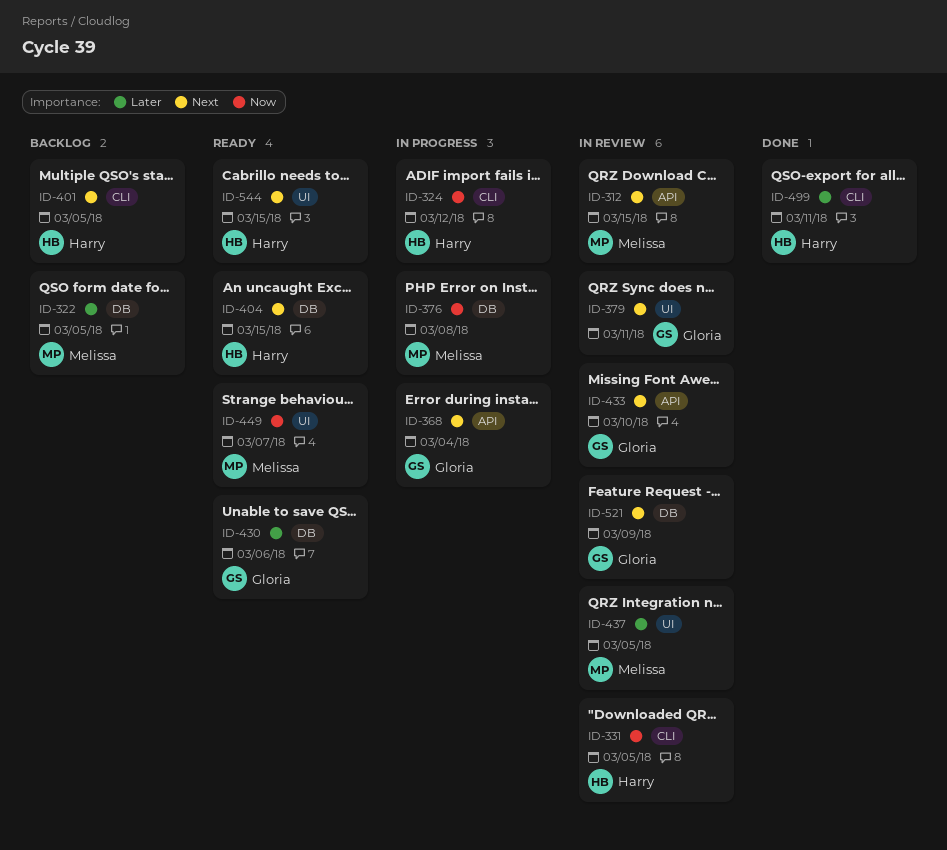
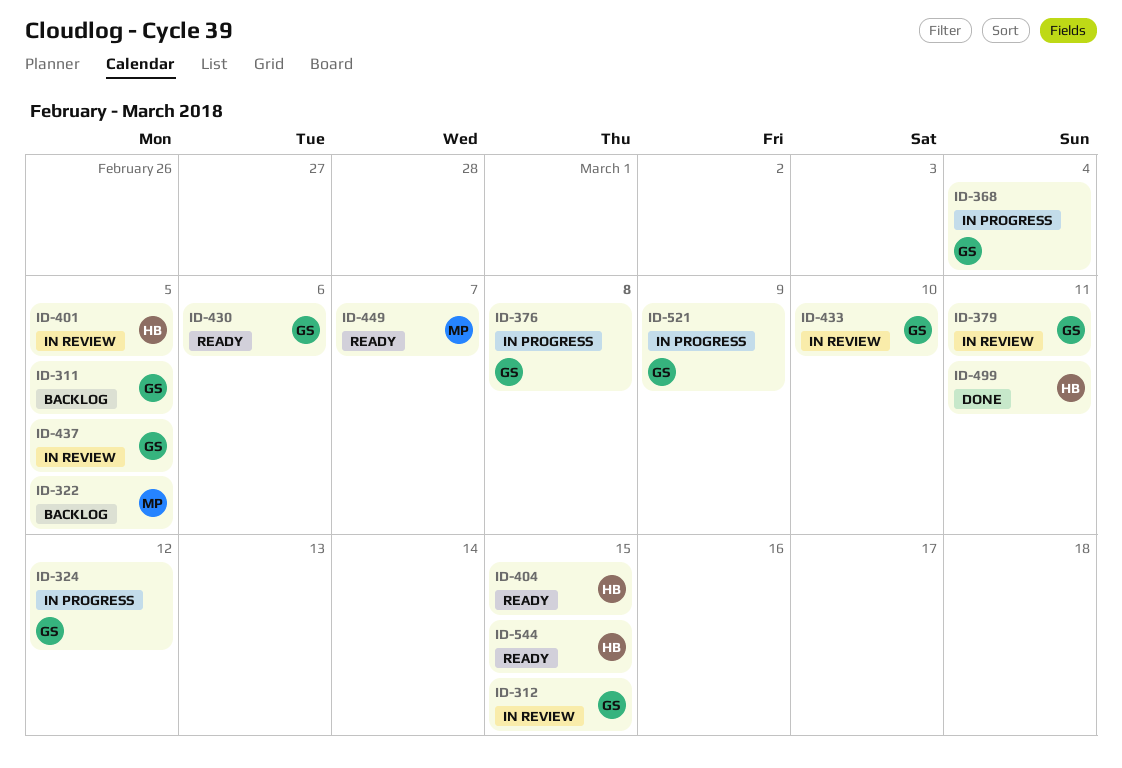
ID-311: none -> present
ID-312, owner: Melissa -> Gloria
ID-324, owner: Harry -> Gloria
ID-331: present -> none
ID-376, owner: Melissa -> Gloria
ID-401, status: Backlog -> In review
ID-437, owner: Melissa -> Gloria
ID-521, status: In review -> In progress

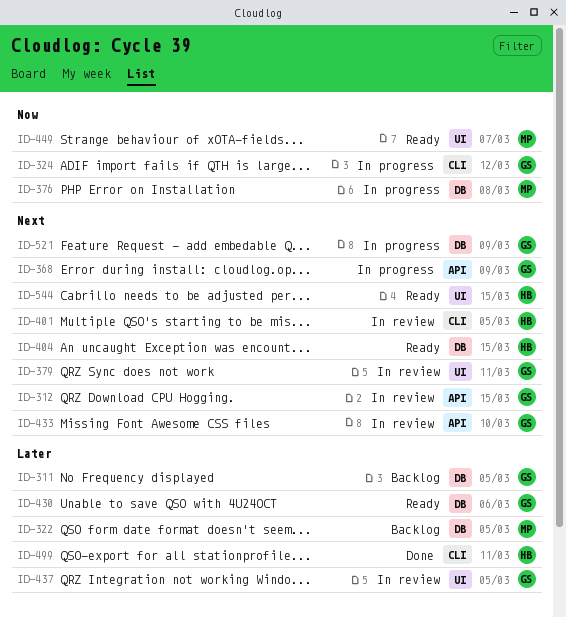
ID-368, due: Mar 4 -> Mar 9
ID-376, owner: GS -> MP

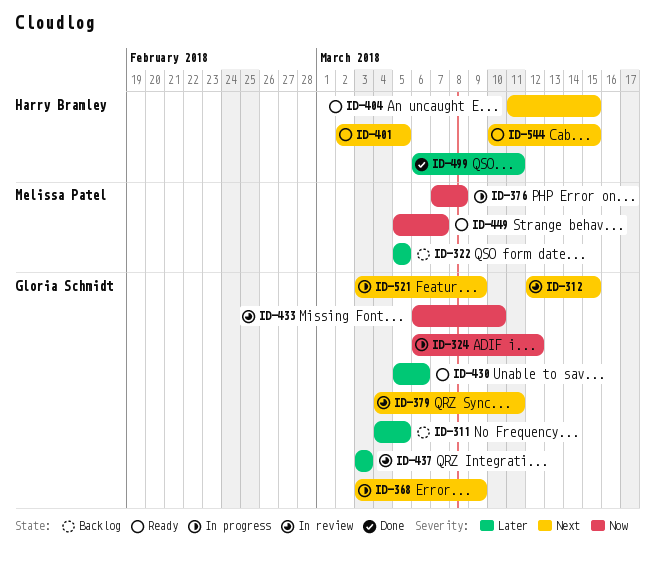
ID-401, status: In review -> Ready
ID-433, priority: Next -> Now
ID-437, due: Mar 5 -> Mar 3

